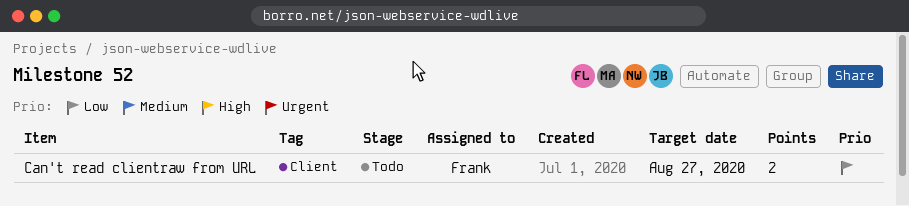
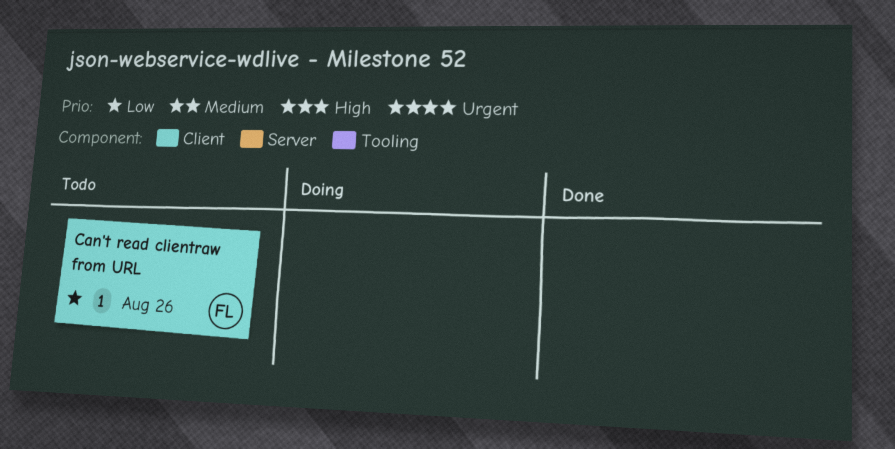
Can't read clientraw from URL, estimate: 2 -> 1
Can't read clientraw from URL, due: Aug 27 -> Aug 26

